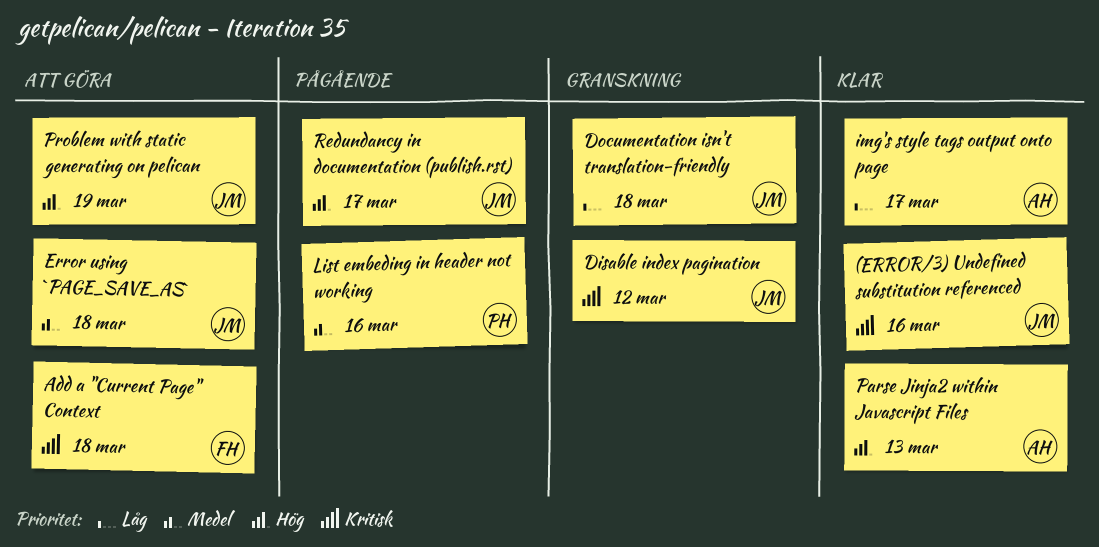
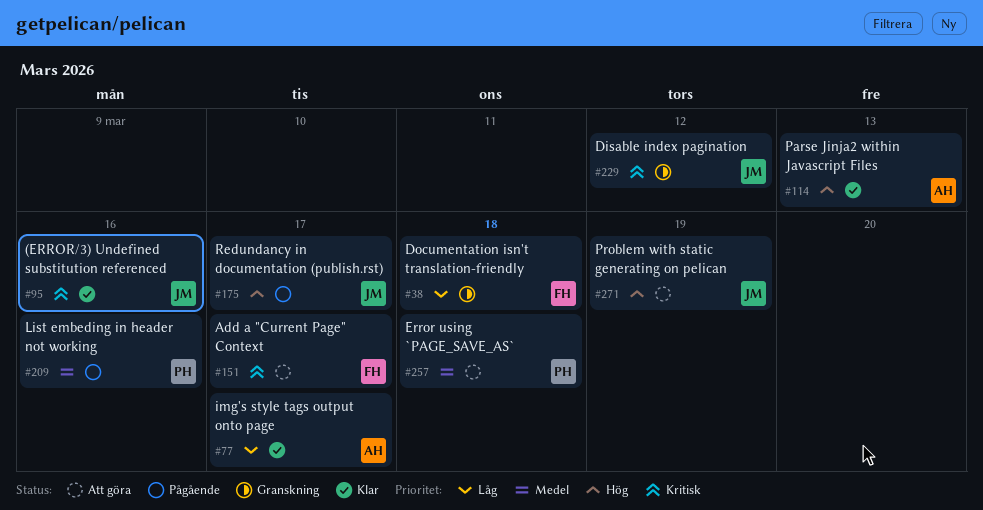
Add a "Current Page" Context, due: Mar 18 -> Mar 17
Documentation isn't translation-friendly, owner: JM -> FH
Error using `PAGE_SAVE_AS`, owner: JM -> PH

